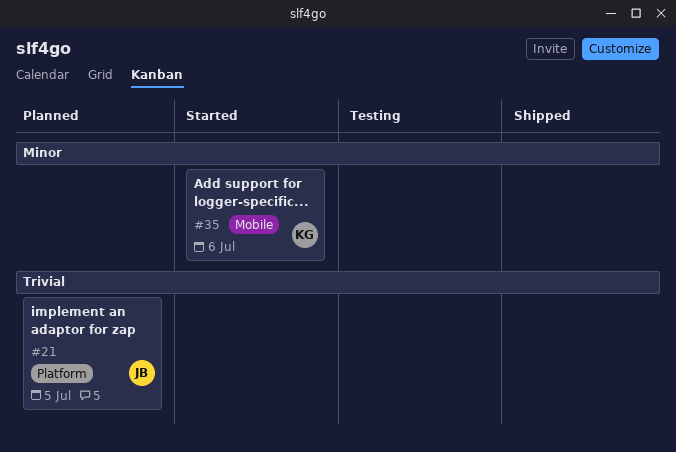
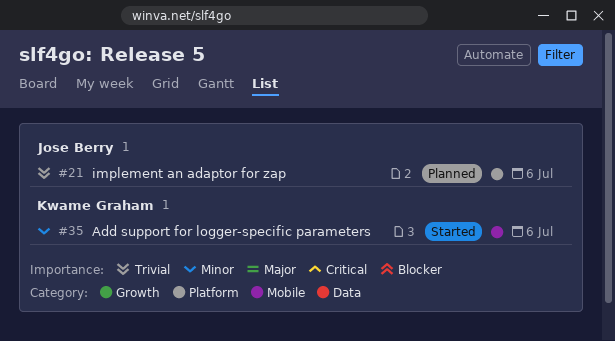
#21, due: Jul 5 -> Jul 6

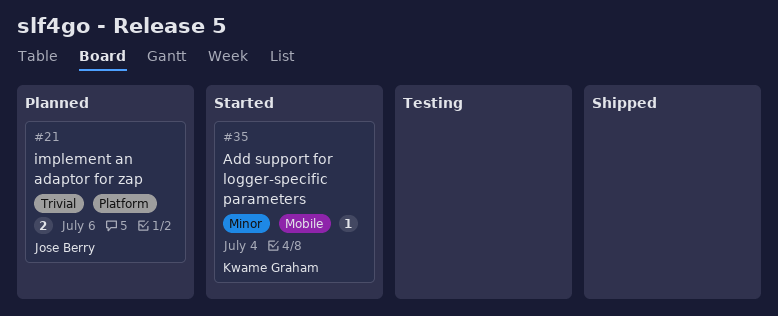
#35, due: Jul 6 -> Jul 4

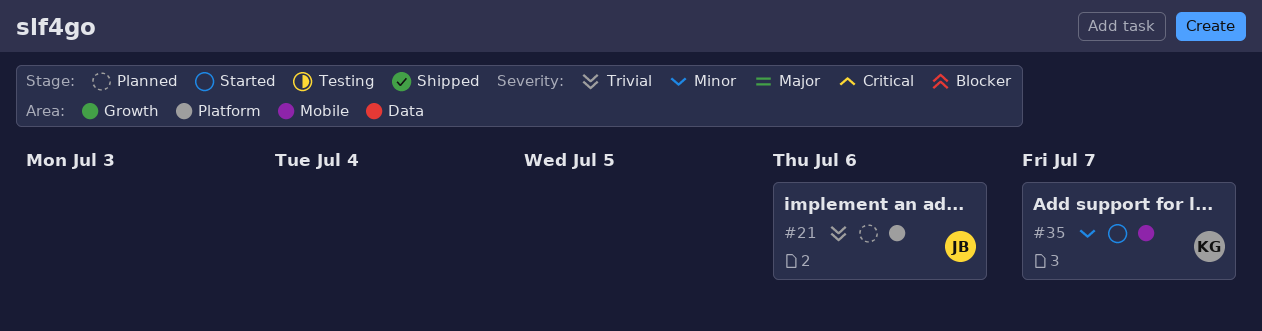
#35, due: Jul 4 -> Jul 7

